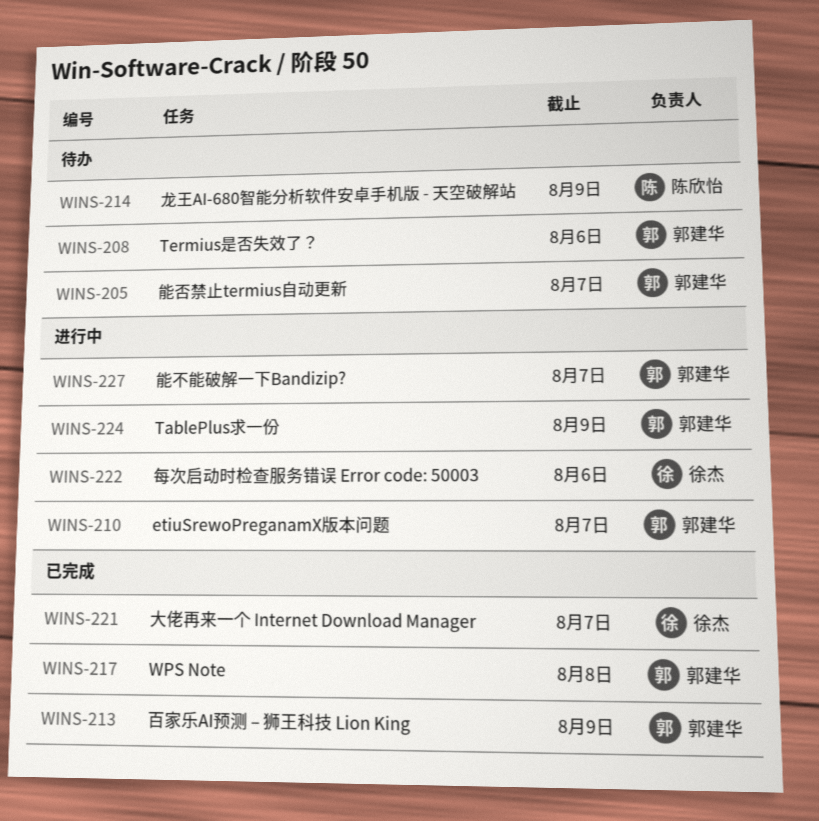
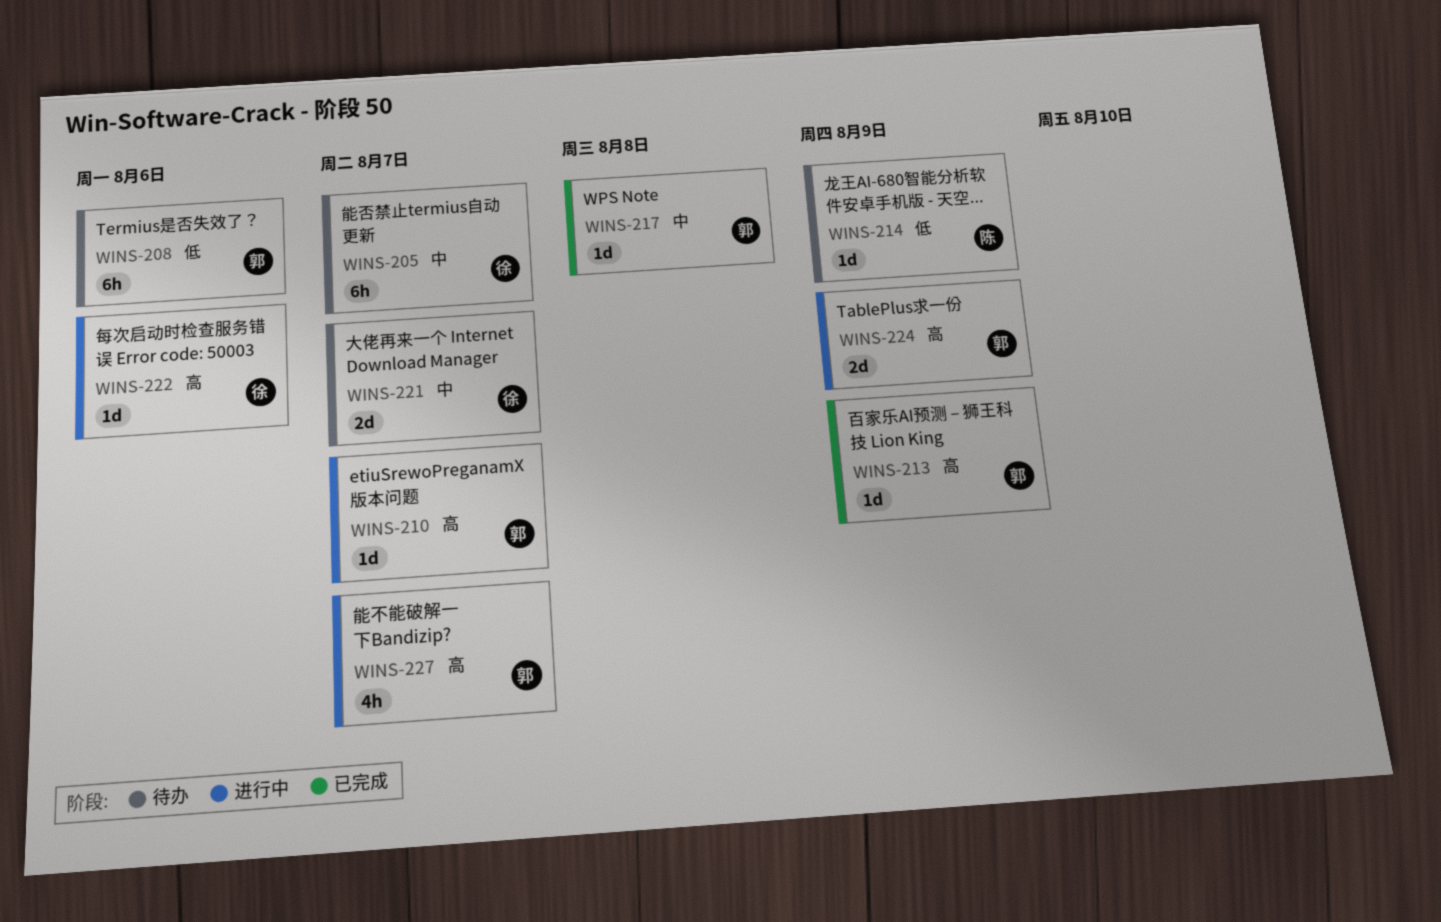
WINS-205, owner: 郭建华 -> 徐杰
WINS-221, status: 已完成 -> 待办

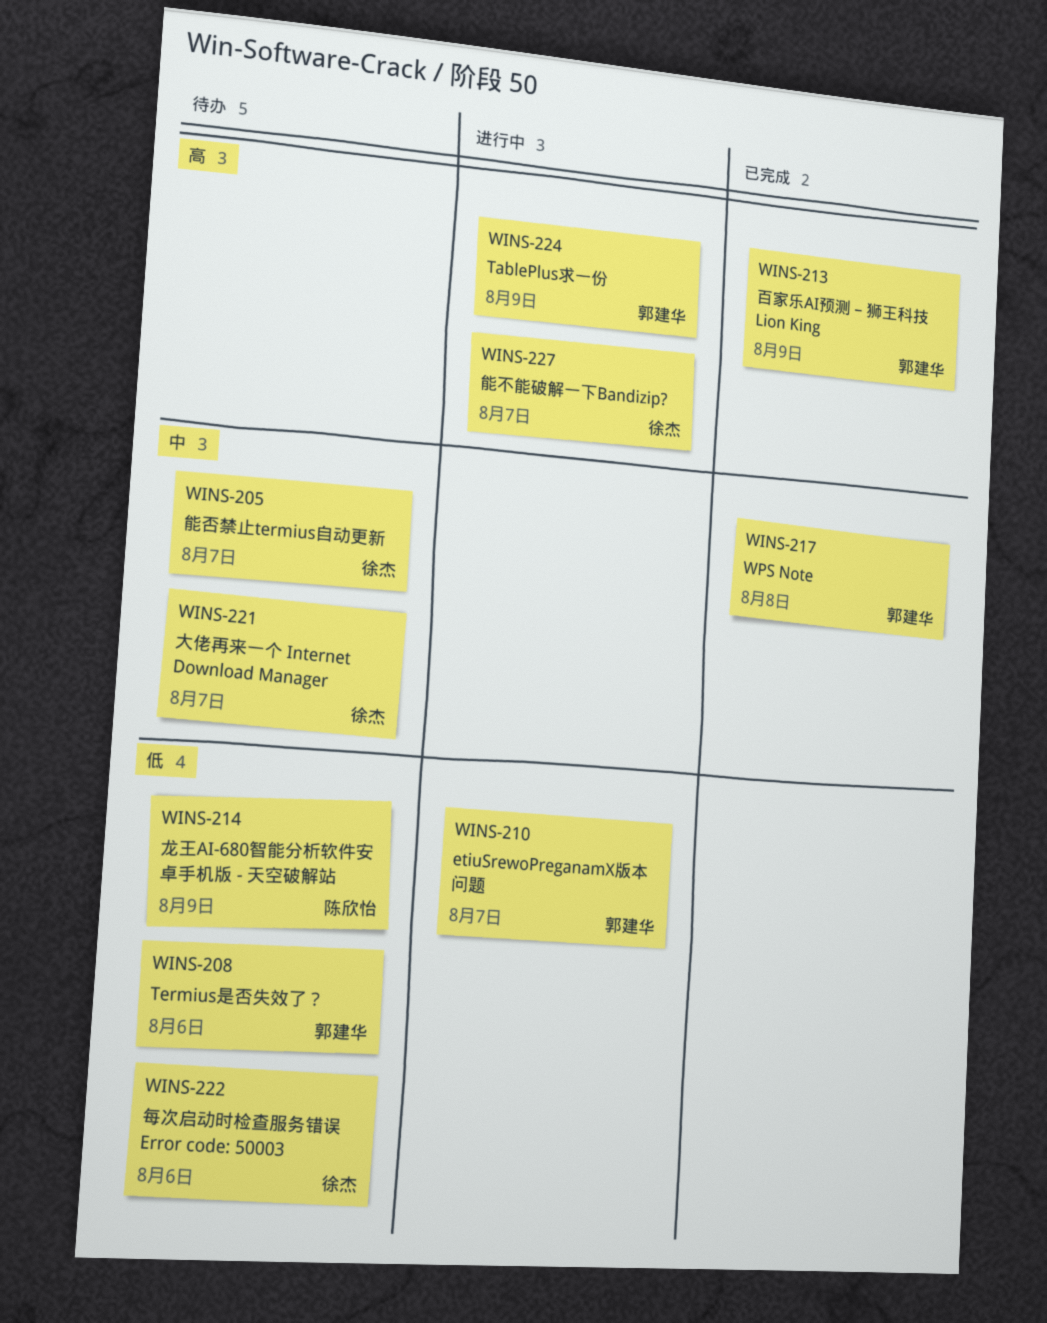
WINS-210, priority: 高 -> 低
WINS-222, status: 进行中 -> 待办
WINS-222, priority: 高 -> 低
WINS-227, owner: 郭建华 -> 徐杰

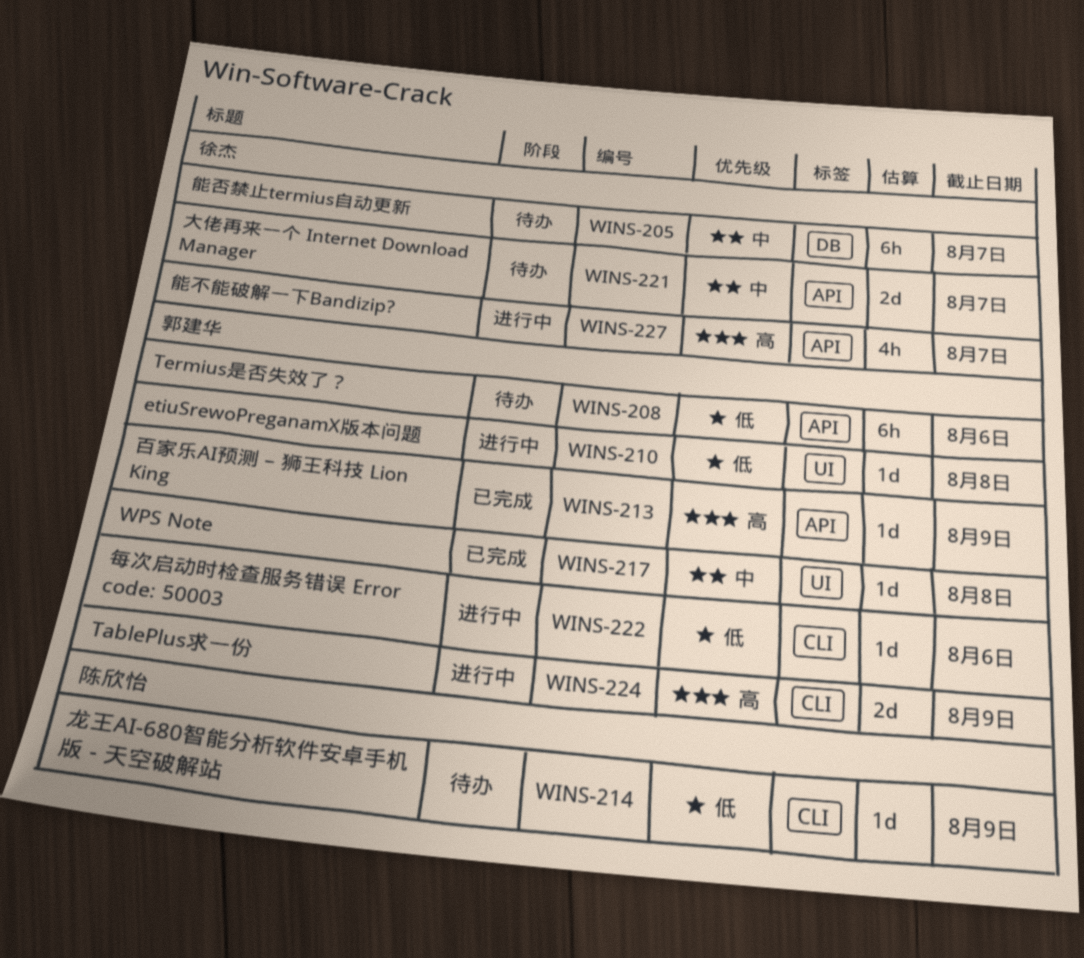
WINS-210, due: Aug 7 -> Aug 8
WINS-222, status: 待办 -> 进行中
WINS-222, owner: 徐杰 -> 郭建华

